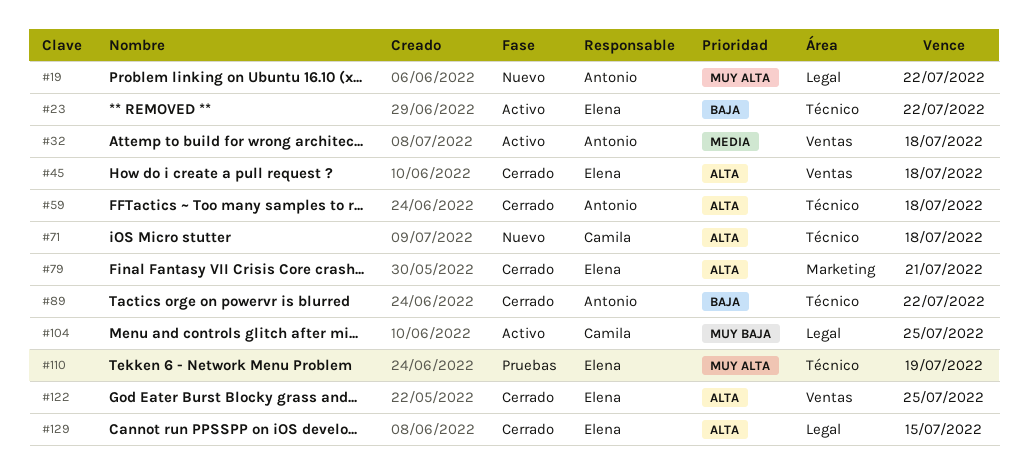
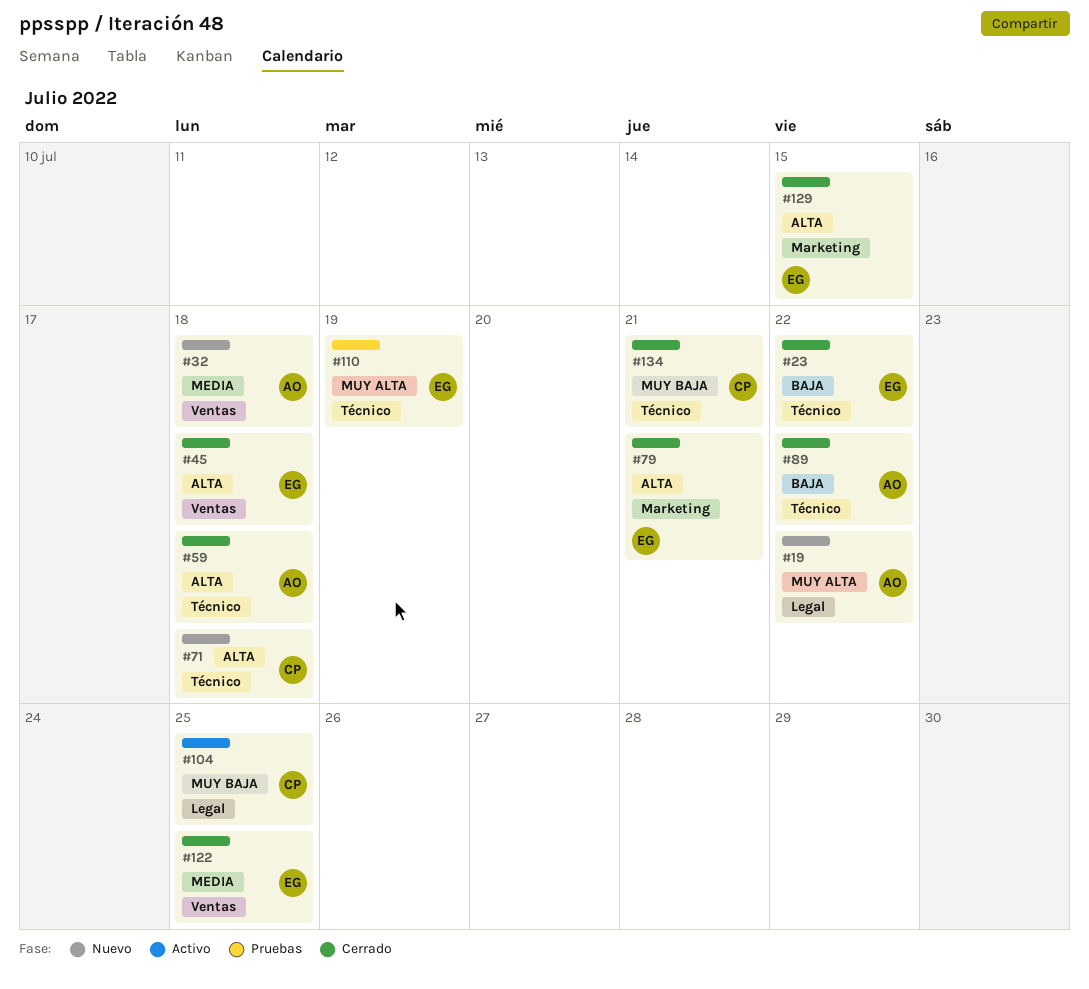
#23, status: Activo -> Cerrado
#32, status: Activo -> Nuevo
#122, priority: Alta -> Media
#129, label: Legal -> Marketing
#134: none -> present

